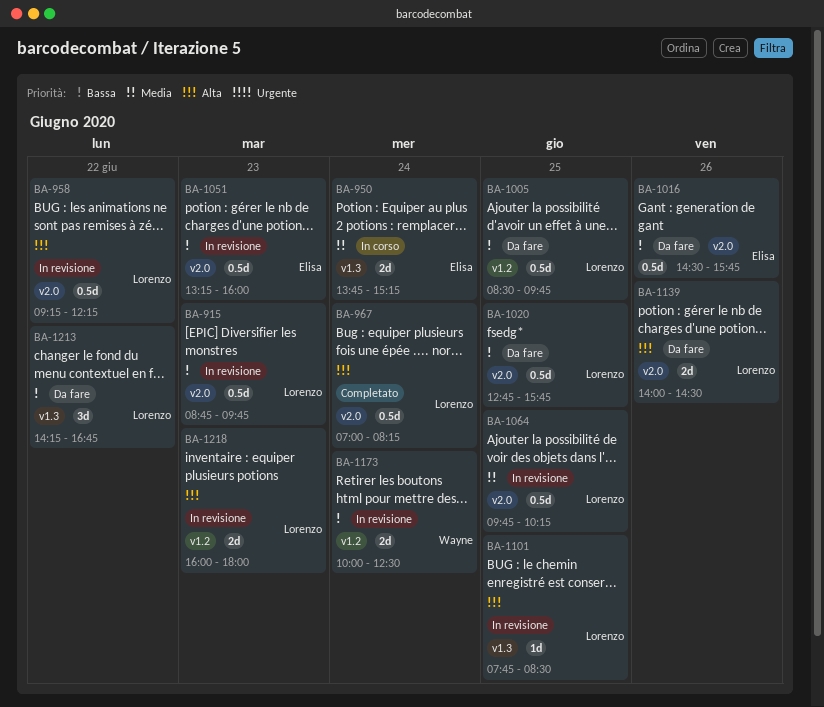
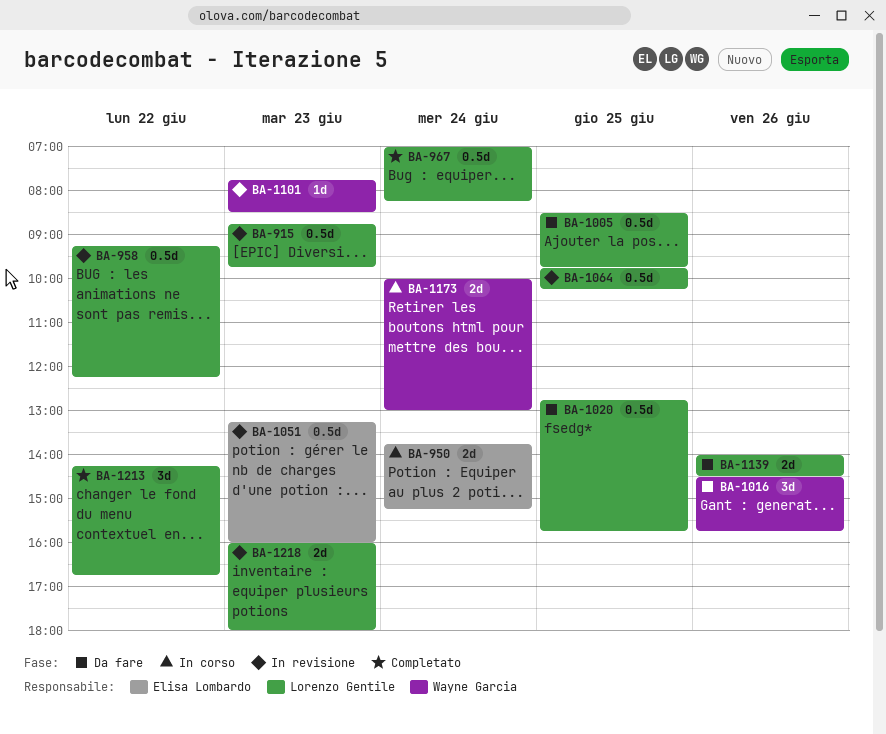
BA-1016, owner: Elisa Lombardo -> Wayne Garcia
BA-1016, estimate: 0.5d -> 3d
BA-1101, owner: Lorenzo Gentile -> Wayne Garcia
BA-1101, day: Jun 25 -> Jun 23
BA-1173, status: In revisione -> In corso
BA-1173, ends: 12:30 -> 13:00
BA-1213, status: Da fare -> Completato

